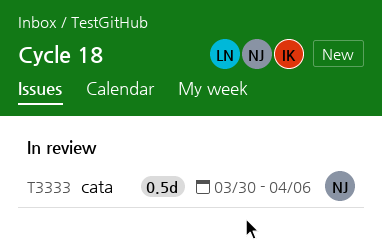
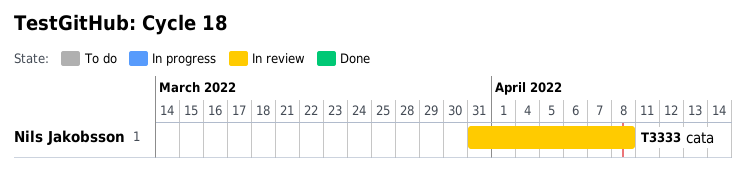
T3333, start: Mar 30 -> Mar 31
T3333, due: Apr 6 -> Apr 8

